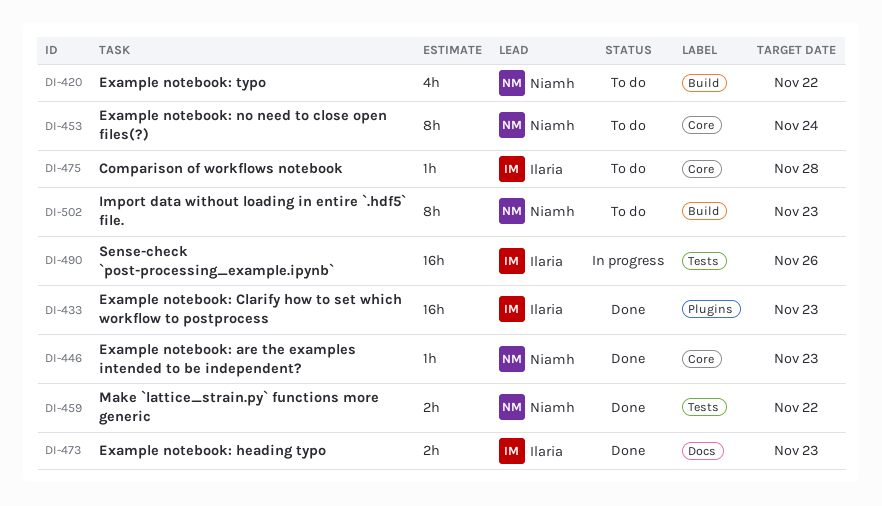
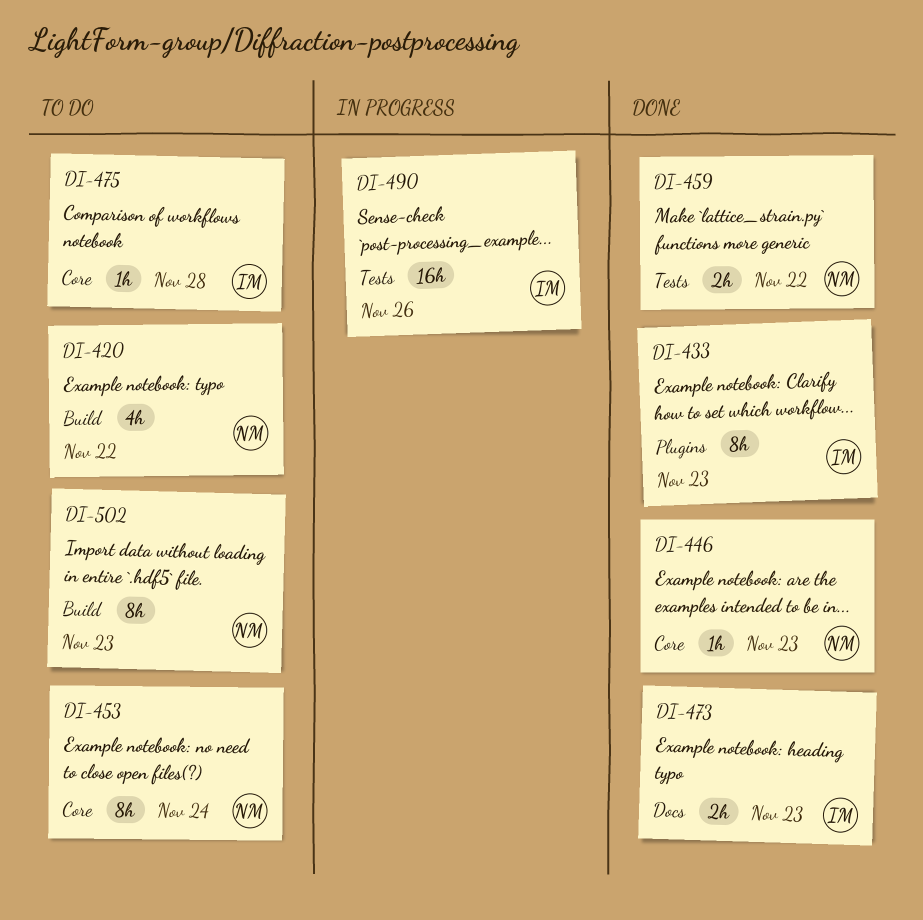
DI-433, estimate: 16h -> 8h

